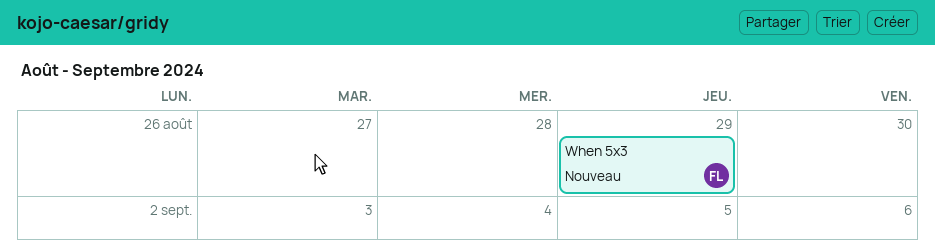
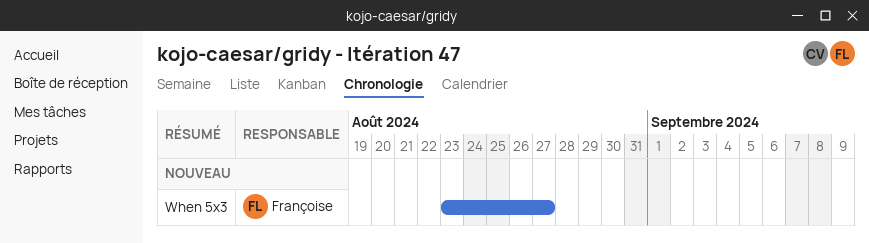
When 5x3, due: Aug 29 -> Aug 27

